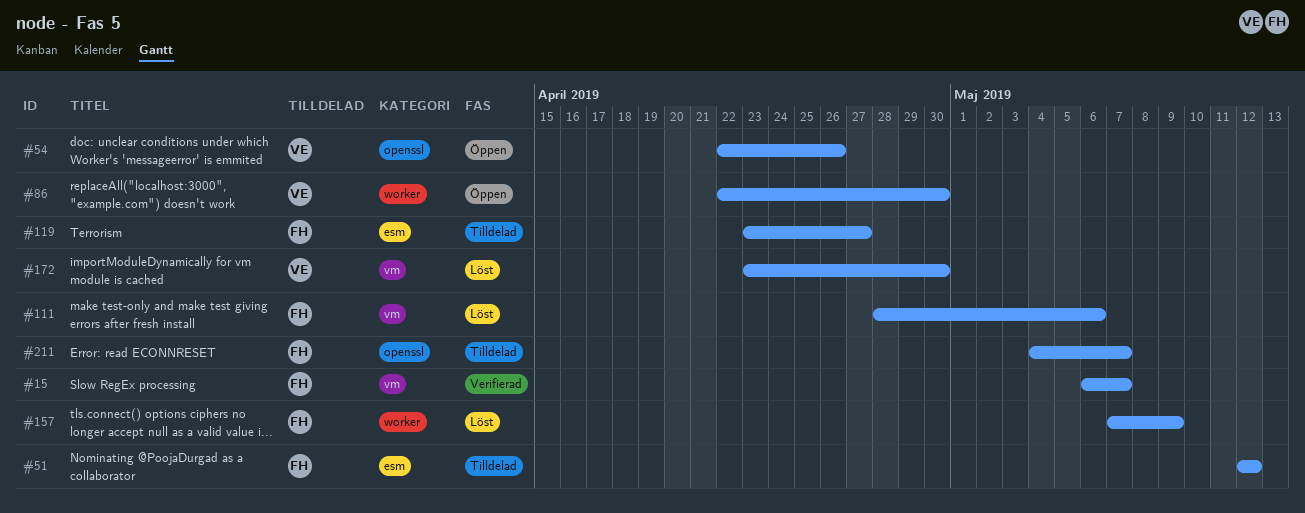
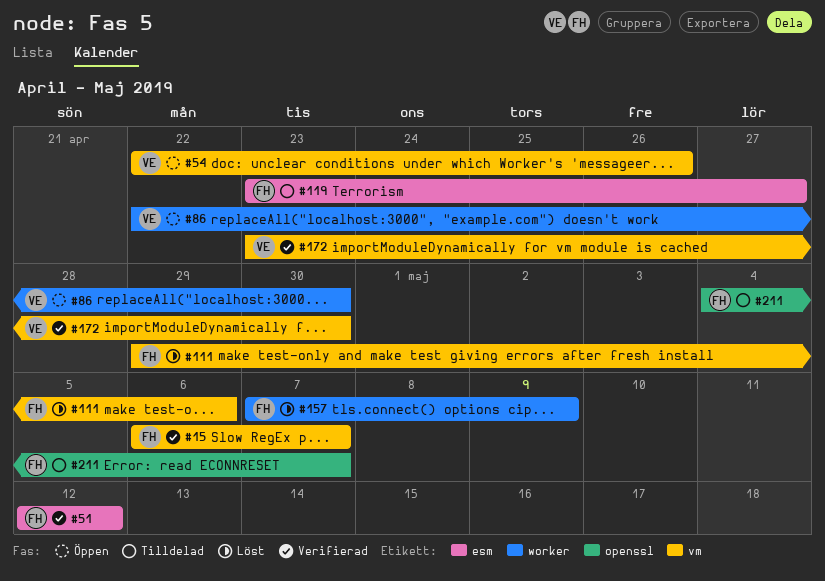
#51, status: Tilldelad -> Verifierad
#54, label: openssl -> vm
#111, start: Apr 28 -> Apr 29
#172, status: Löst -> Verifierad

